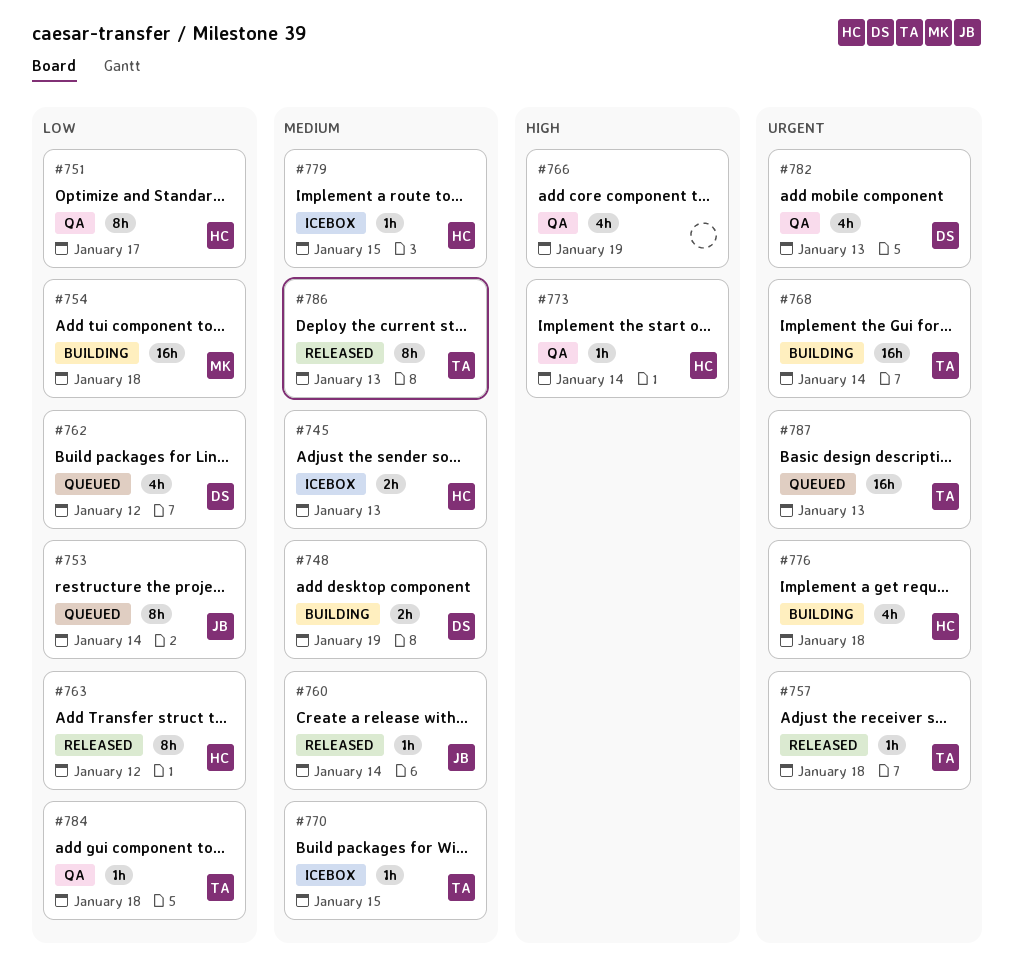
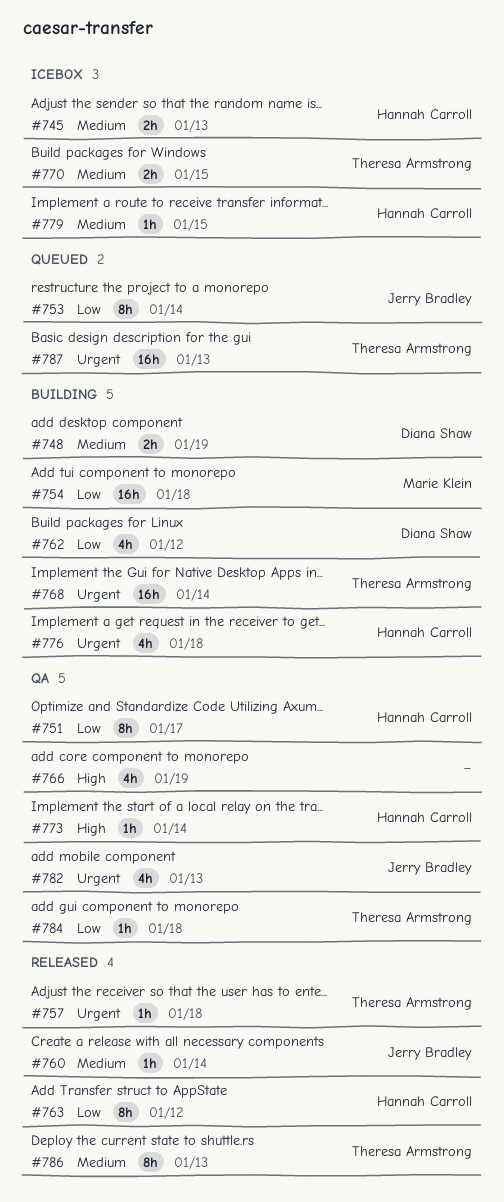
#762, status: Queued -> Building
#770, estimate: 1h -> 2h
#782, owner: Diana Shaw -> Jerry Bradley

